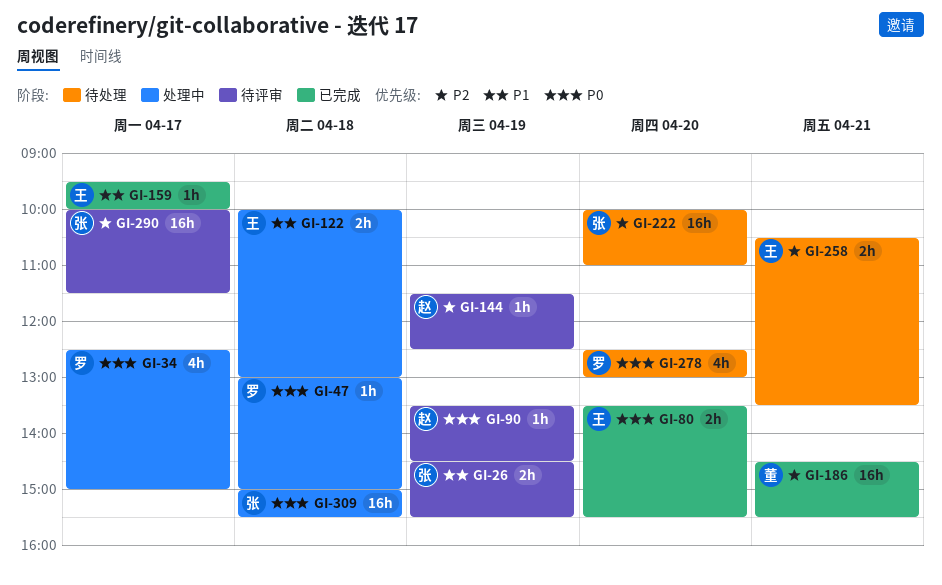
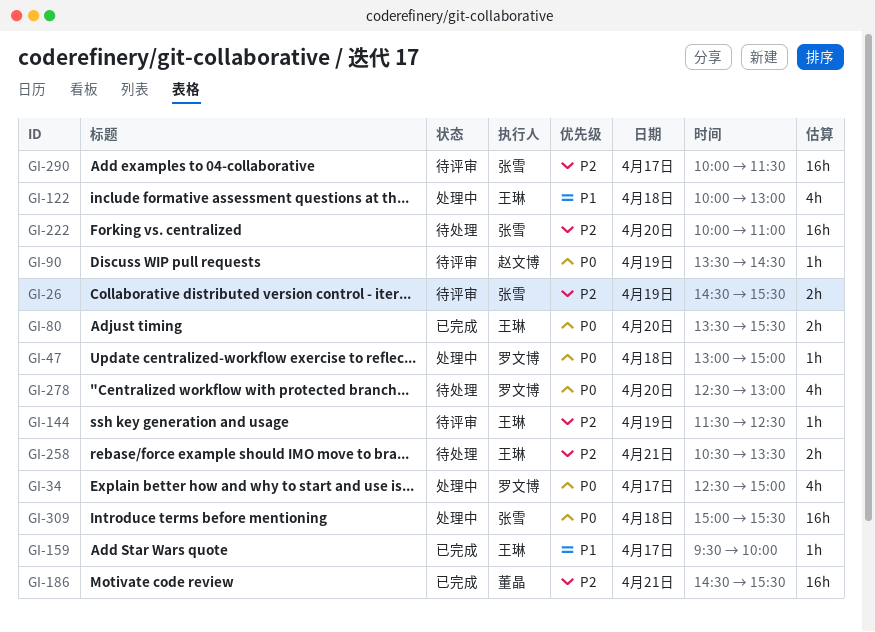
GI-26, priority: P1 -> P2
GI-122, estimate: 2h -> 4h
GI-144, owner: 赵文博 -> 王琳

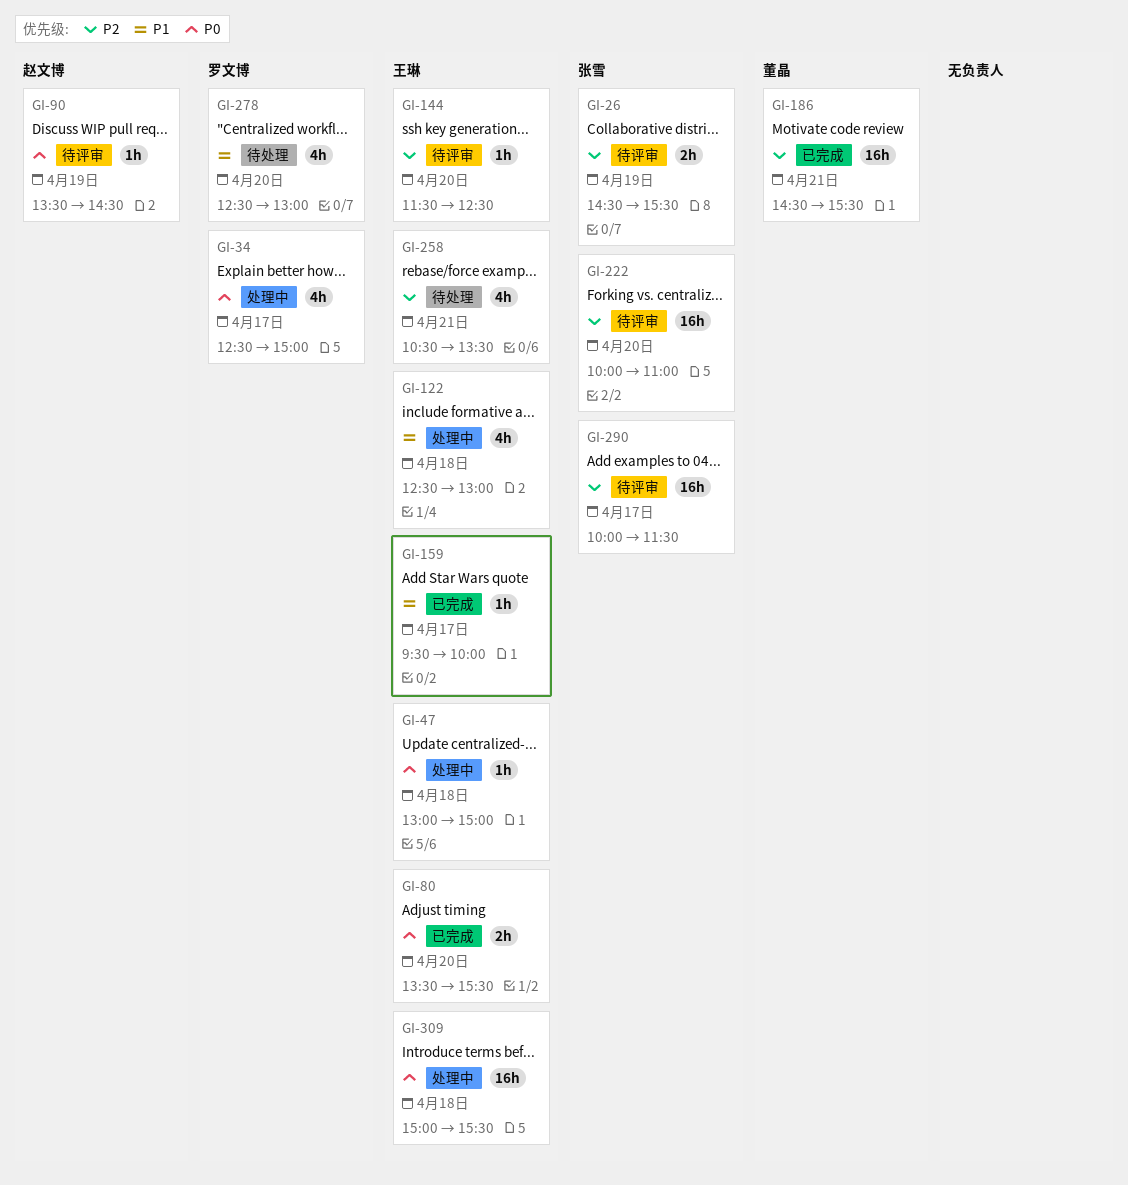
GI-47, owner: 罗文博 -> 王琳
GI-122, begins: 10:00 -> 12:30
GI-144, day: Apr 19 -> Apr 20
GI-222, status: 待处理 -> 待评审
GI-258, estimate: 2h -> 4h
GI-278, priority: P0 -> P1
GI-309, owner: 张雪 -> 王琳

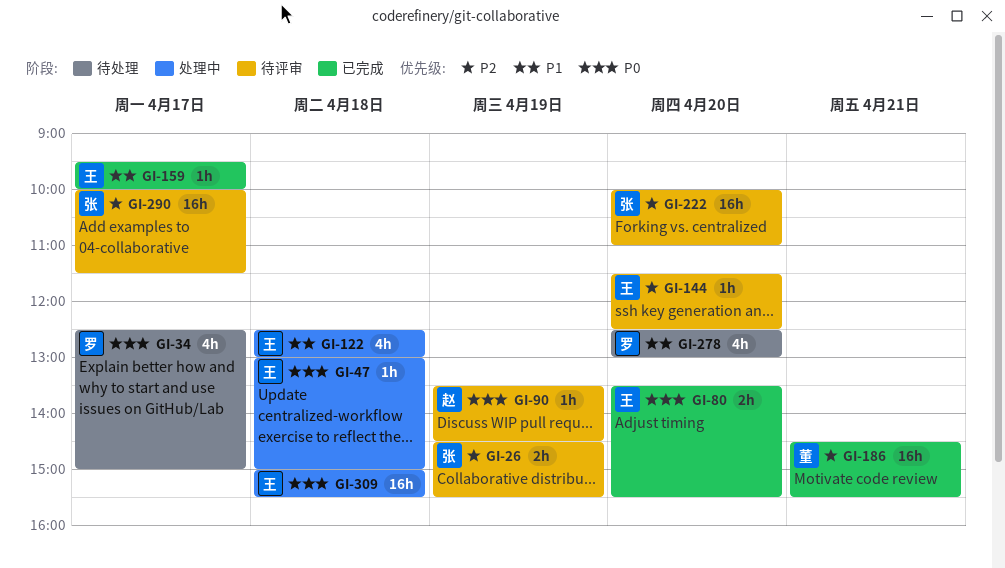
GI-34, status: 处理中 -> 待处理
GI-258: present -> none

